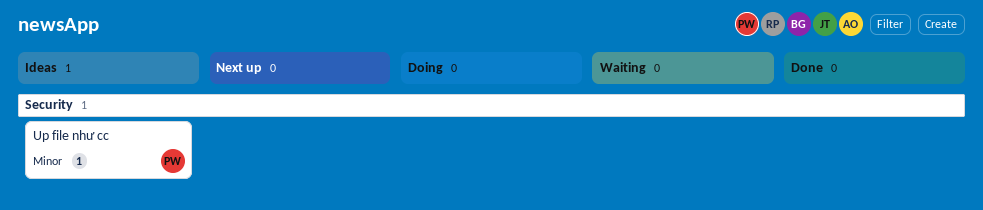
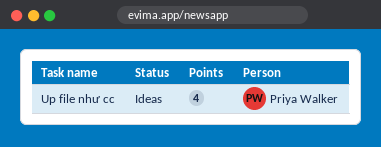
Up file như cc, estimate: 1 -> 4

